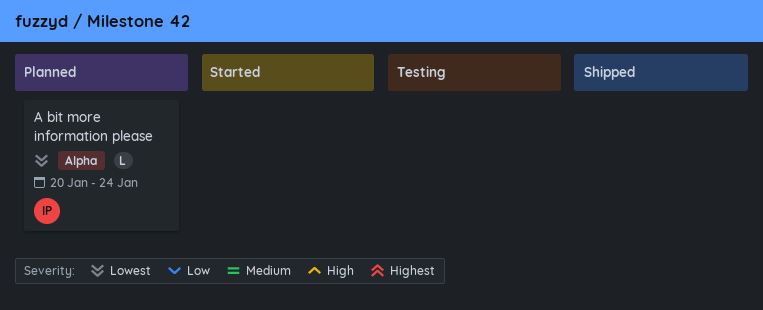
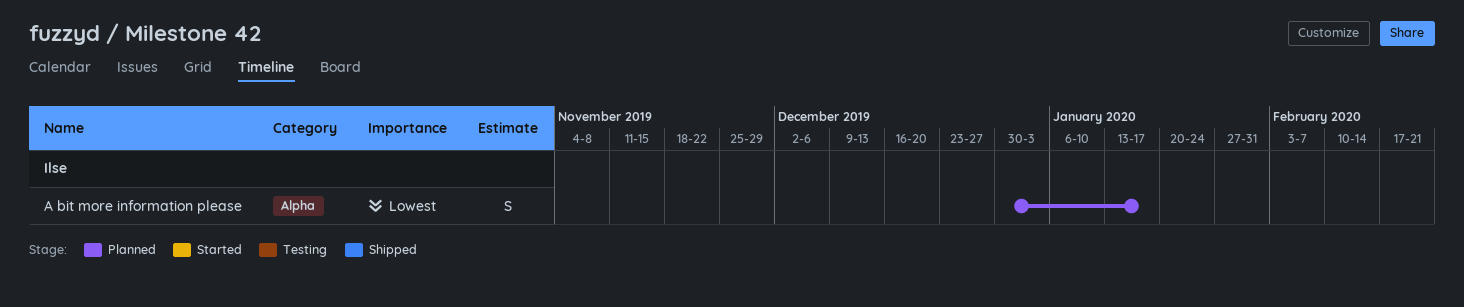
A bit more information please, estimate: L -> S
A bit more information please, start: Jan 20 -> Dec 30
A bit more information please, due: Jan 24 -> Jan 17

